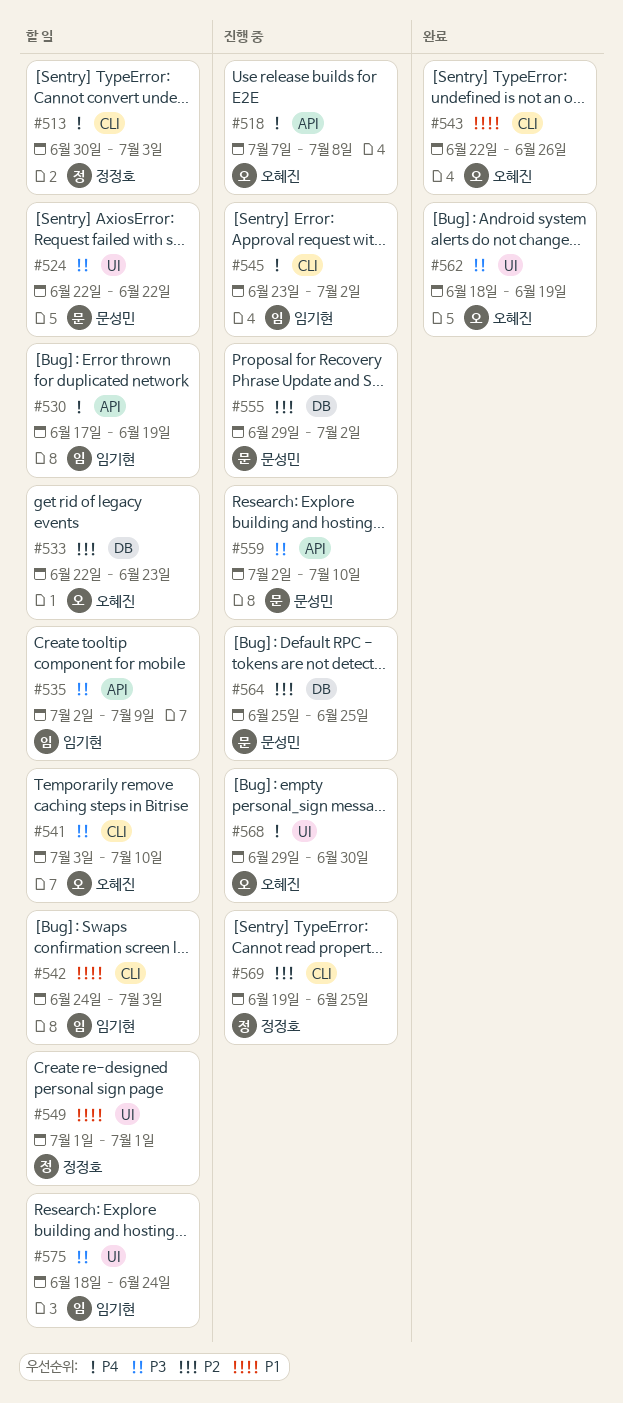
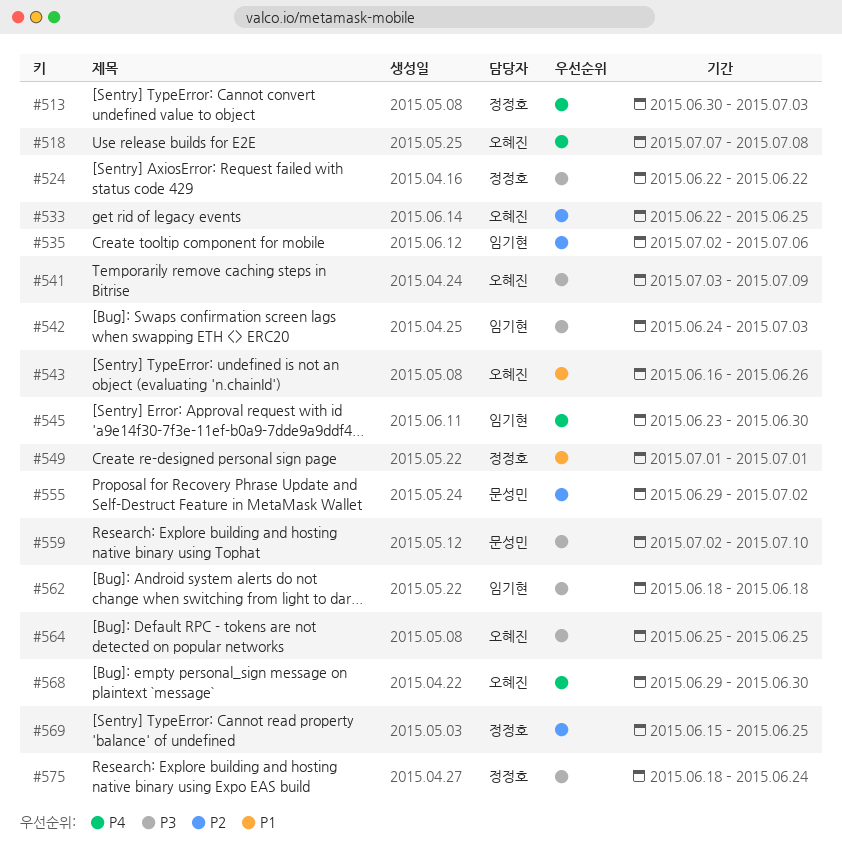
#524, owner: 문성민 -> 정정호
#530: present -> none
#533, due: Jun 23 -> Jun 25
#535, priority: P3 -> P2
#535, due: Jul 9 -> Jul 6
#541, due: Jul 10 -> Jul 9
#542, priority: P1 -> P3
#543, start: Jun 22 -> Jun 16
#545, due: Jul 2 -> Jun 30
#562, owner: 오혜진 -> 임기현
#562, due: Jun 19 -> Jun 18
#564, owner: 문성민 -> 오혜진
#564, priority: P2 -> P3
#569, start: Jun 19 -> Jun 15
#575, owner: 임기현 -> 정정호

